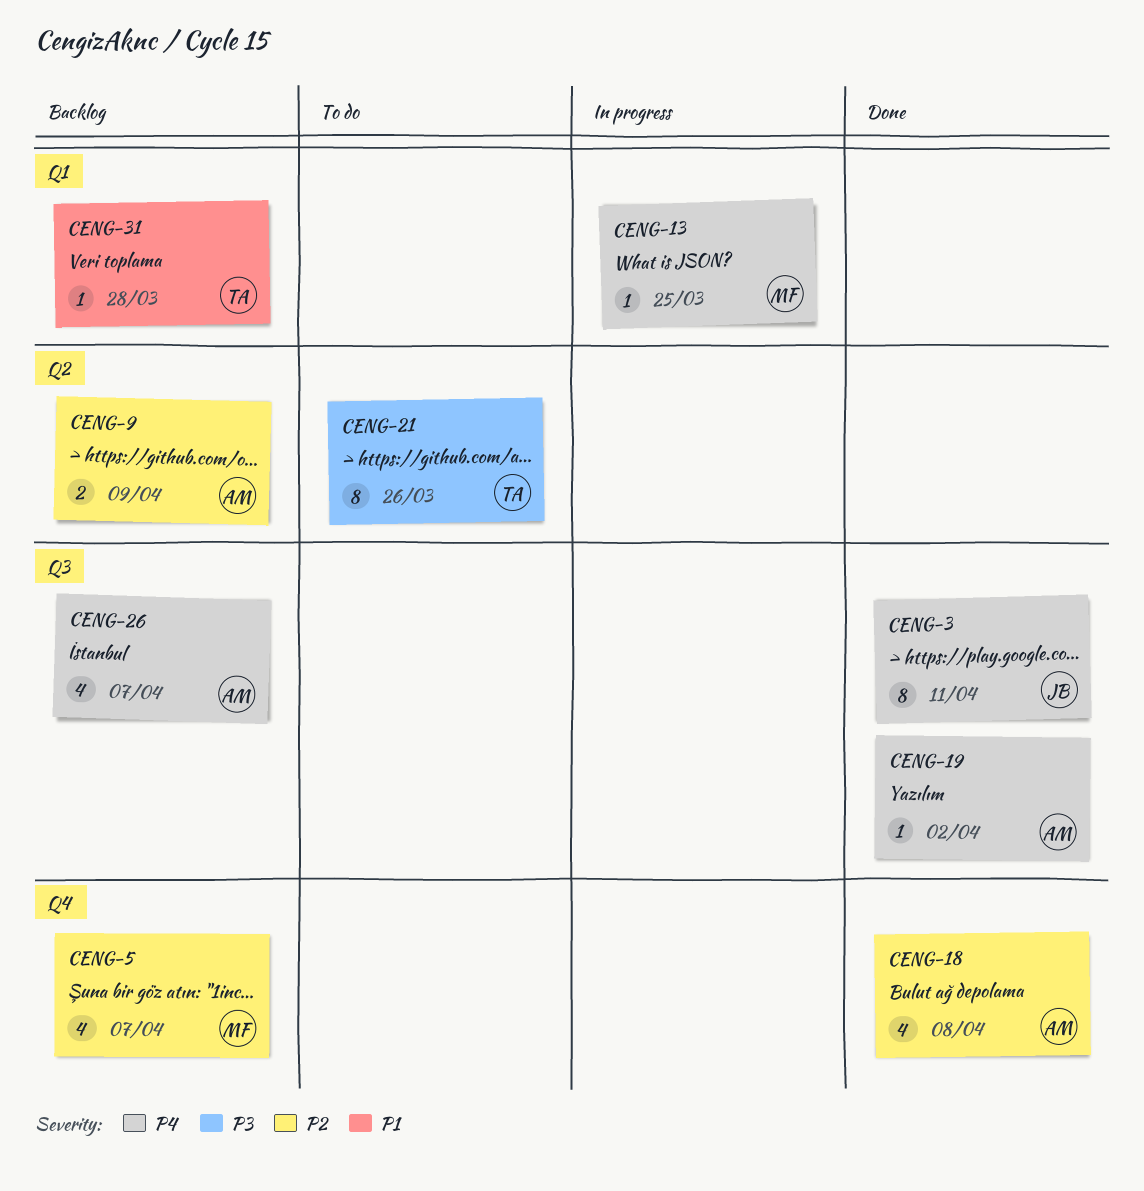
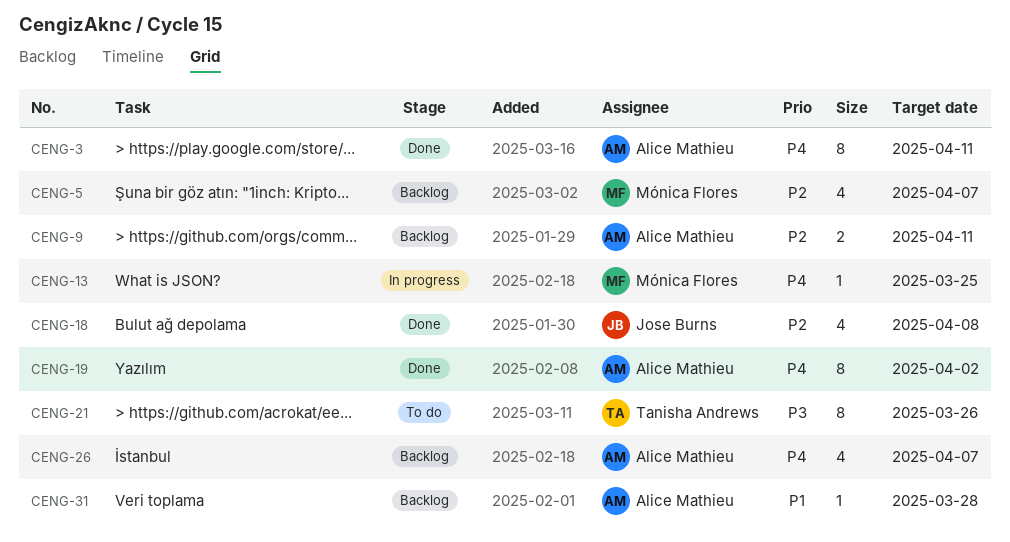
CENG-3, owner: Jose Burns -> Alice Mathieu
CENG-9, due: Apr 9 -> Apr 11
CENG-18, owner: Alice Mathieu -> Jose Burns
CENG-19, estimate: 1 -> 8
CENG-31, owner: Tanisha Andrews -> Alice Mathieu

